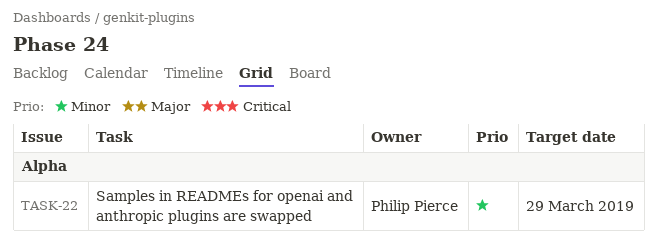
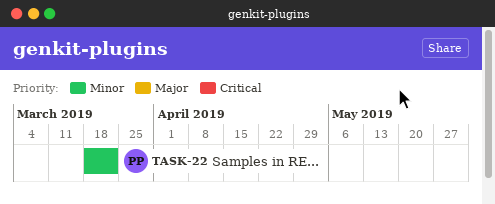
TASK-22, due: Mar 29 -> Mar 22

